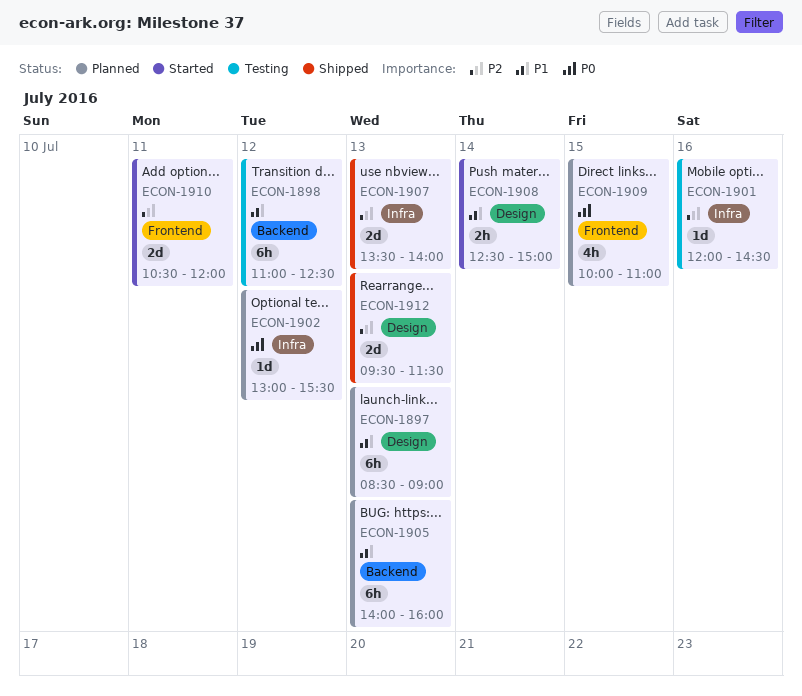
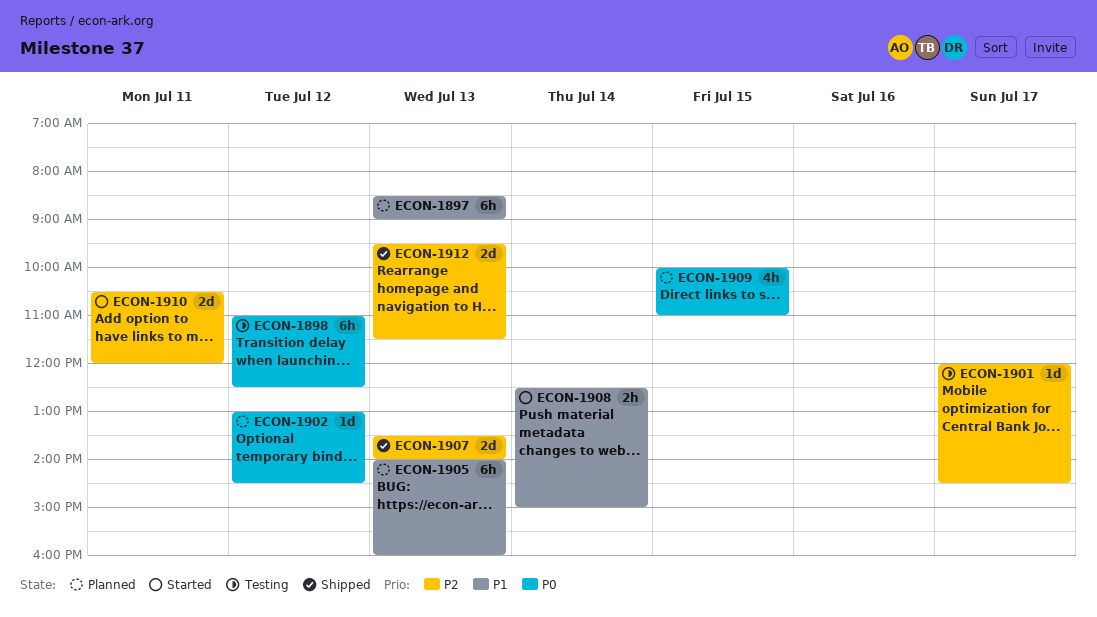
ECON-1898, priority: P1 -> P0
ECON-1901, day: Jul 16 -> Jul 17
ECON-1902, ends: 15:30 -> 14:30

